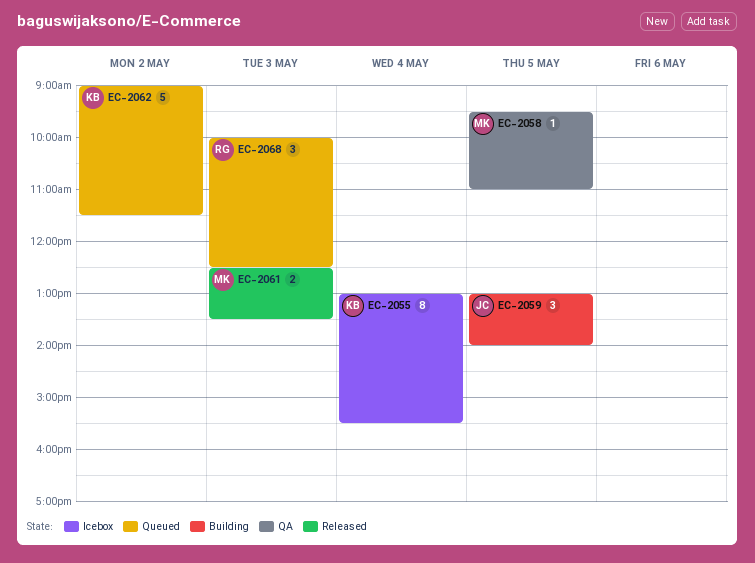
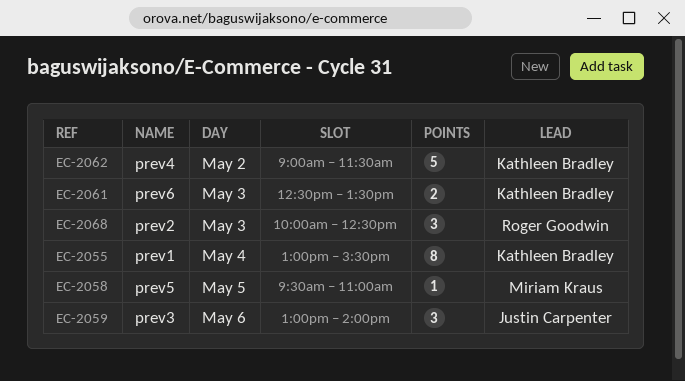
EC-2059, day: May 5 -> May 6
EC-2061, owner: Miriam Kraus -> Kathleen Bradley

